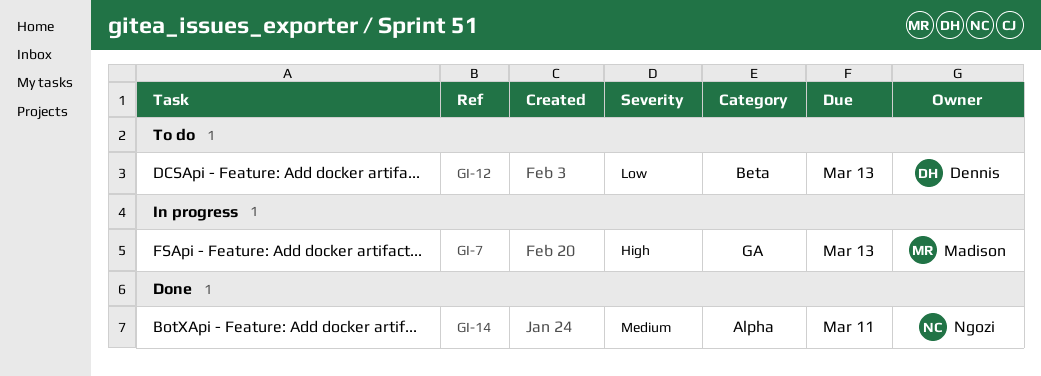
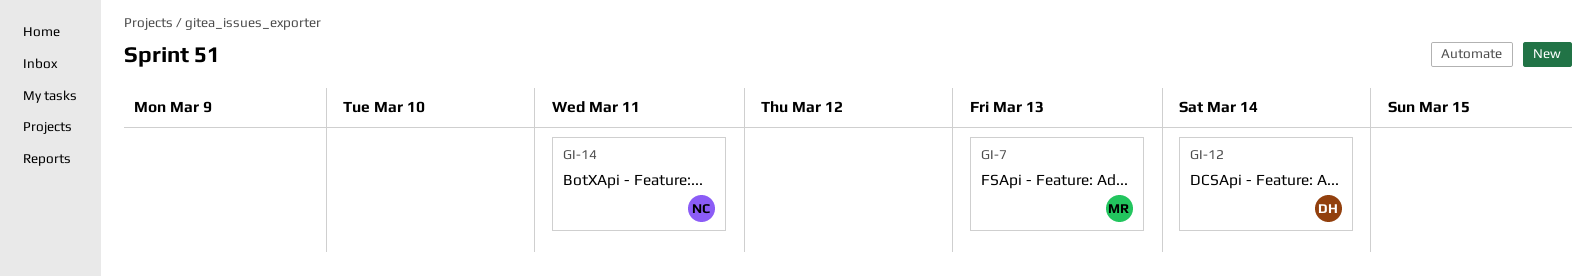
GI-12, due: Mar 13 -> Mar 14

